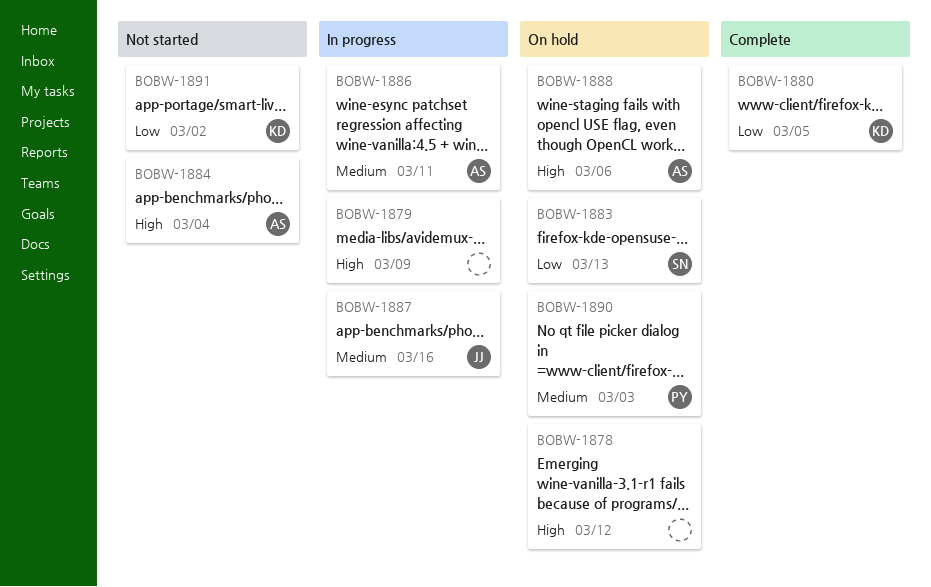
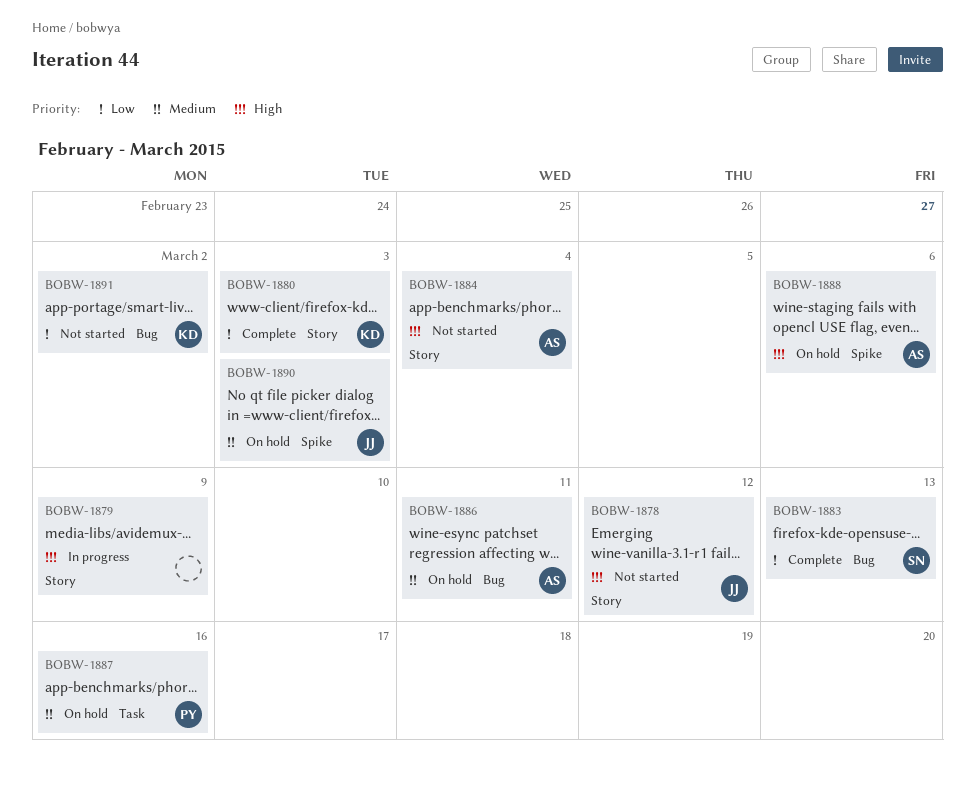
BOBW-1878, status: On hold -> Not started
BOBW-1878, owner: none -> JJ
BOBW-1880, due: Mar 5 -> Mar 3
BOBW-1883, status: On hold -> Complete
BOBW-1886, status: In progress -> On hold
BOBW-1887, status: In progress -> On hold
BOBW-1887, owner: JJ -> PY
BOBW-1890, owner: PY -> JJ

